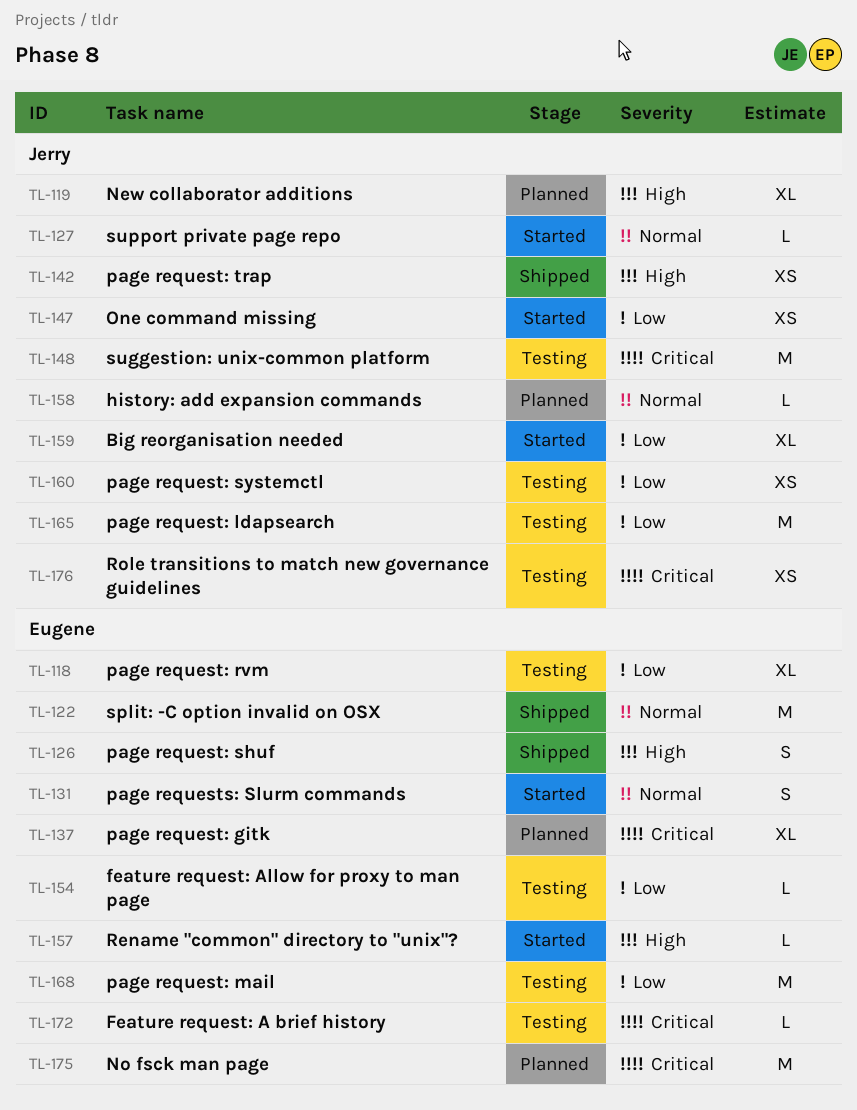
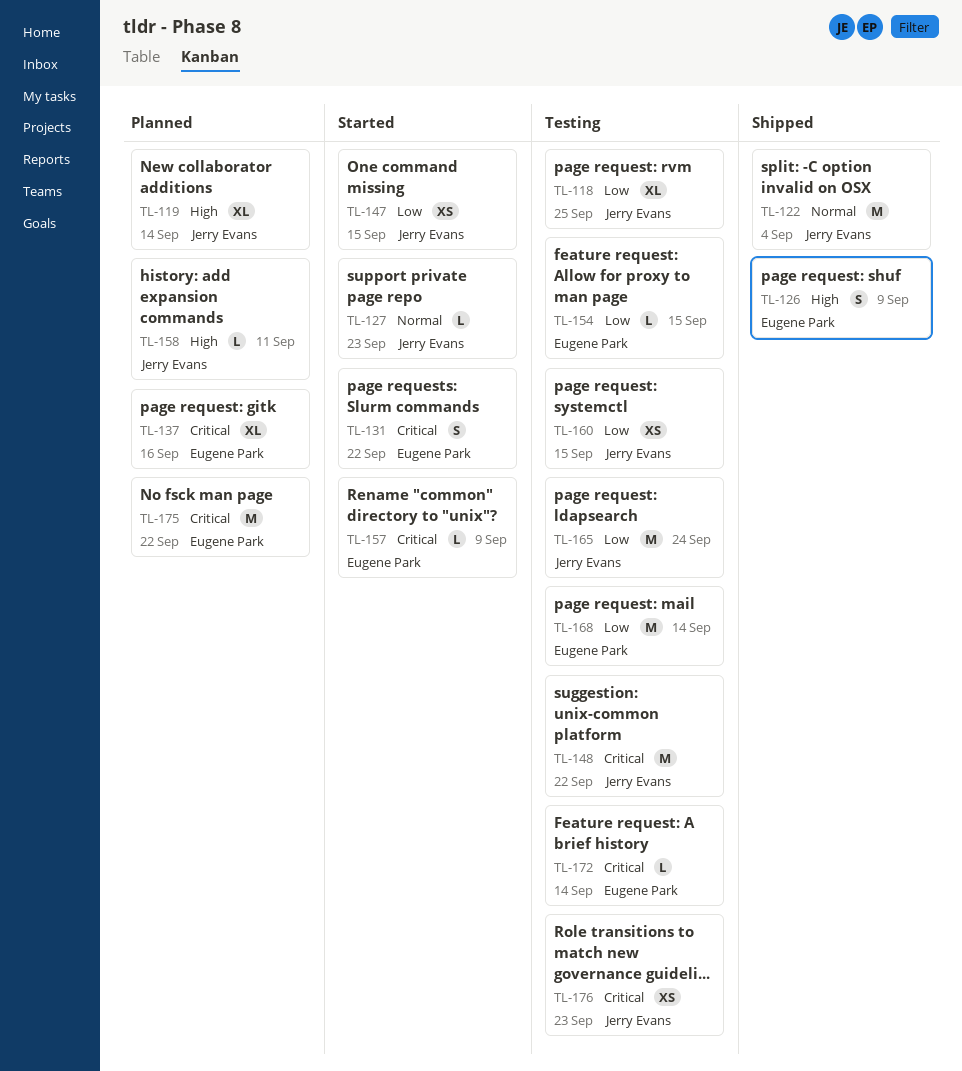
TL-118, owner: Eugene Park -> Jerry Evans
TL-122, owner: Eugene Park -> Jerry Evans
TL-131, priority: Normal -> Critical
TL-142: present -> none
TL-157, priority: High -> Critical
TL-158, priority: Normal -> High
TL-159: present -> none

